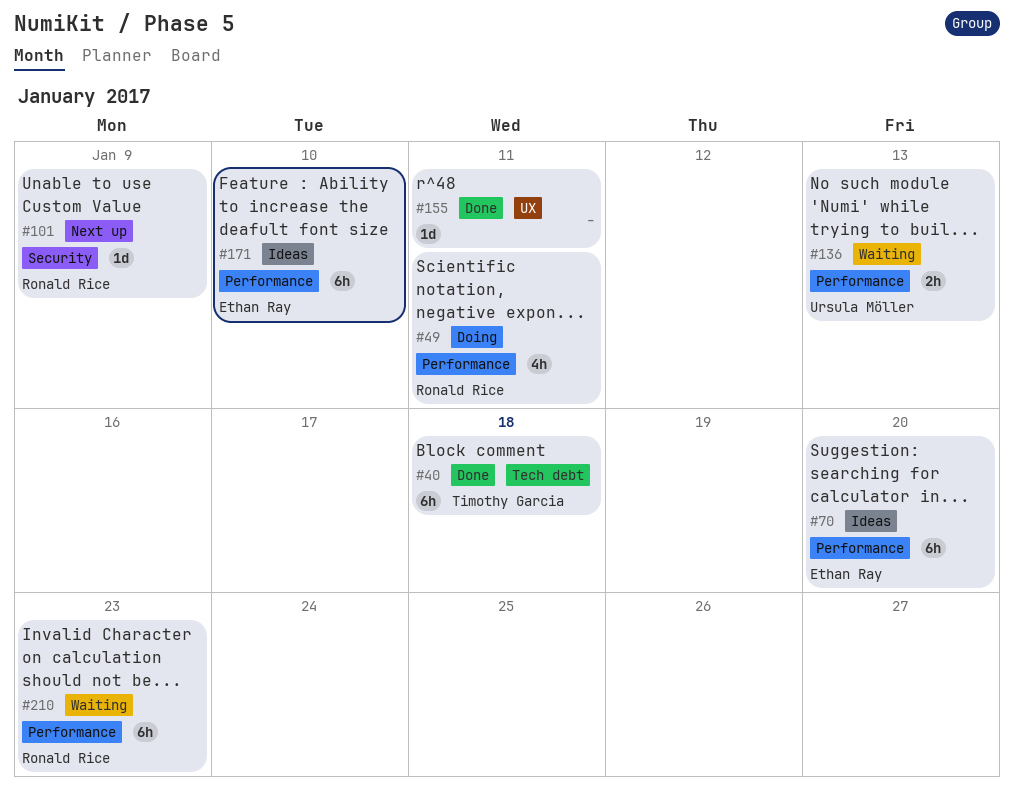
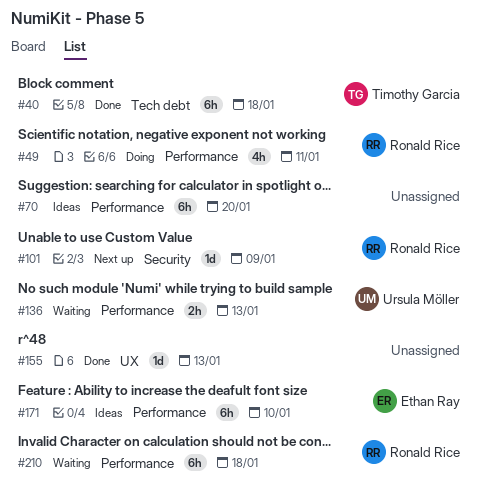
#70, owner: Ethan Ray -> none
#155, due: Jan 11 -> Jan 13
#210, due: Jan 23 -> Jan 18

